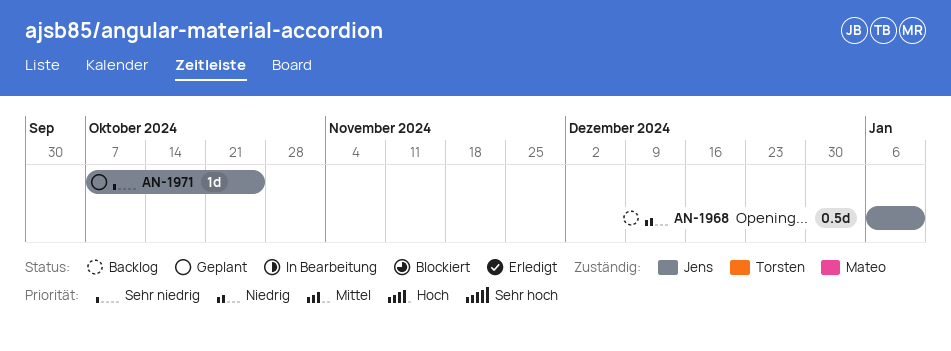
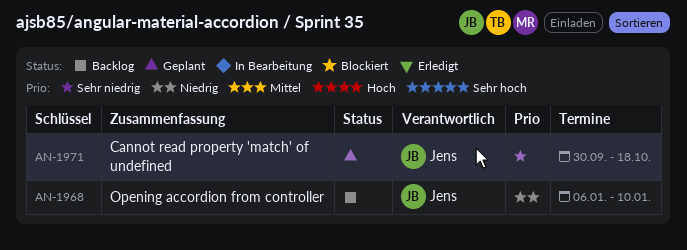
AN-1971, start: Oct 7 -> Sep 30
AN-1971, due: Oct 25 -> Oct 18

